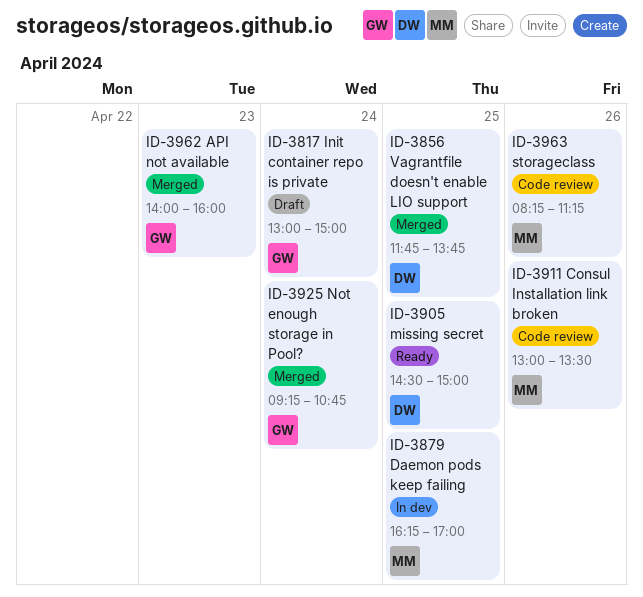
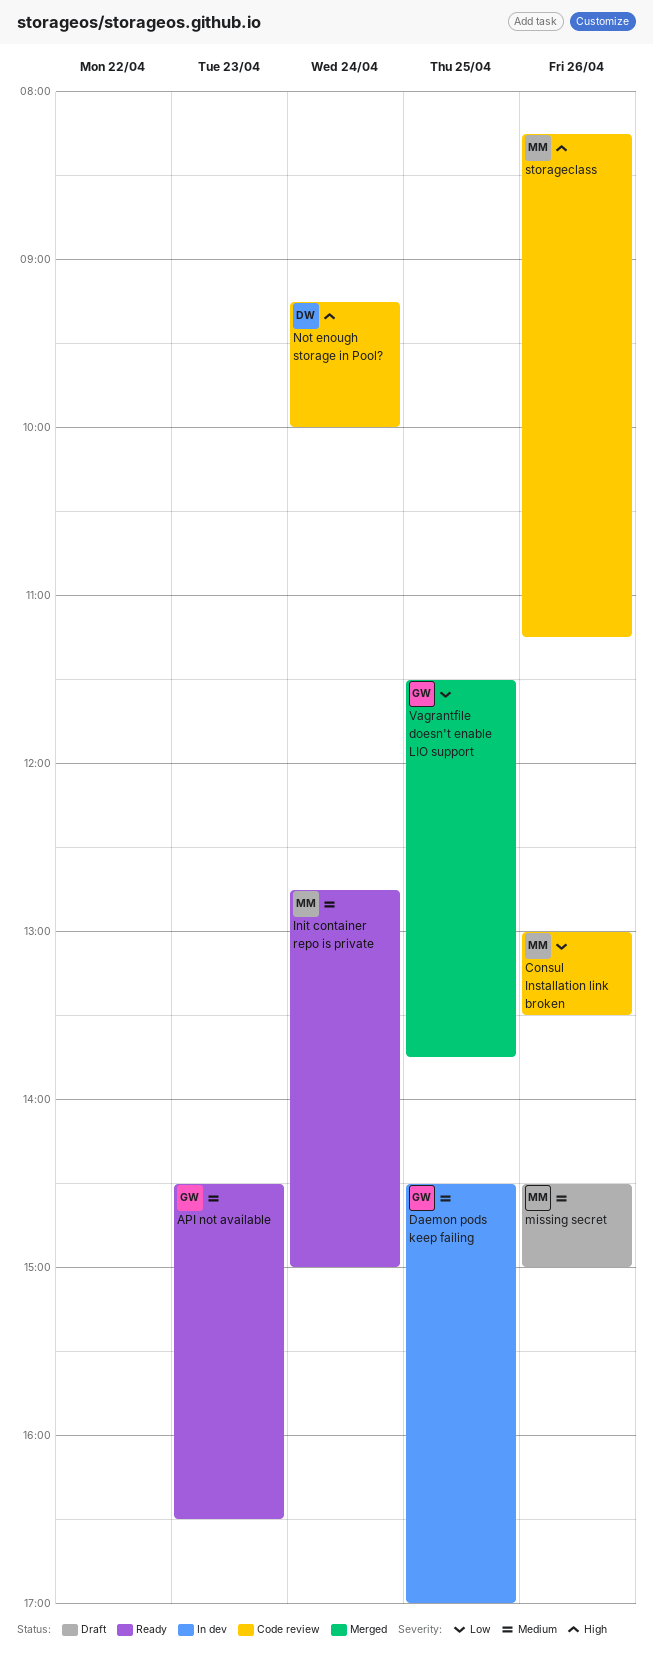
API not available, status: Merged -> Ready
API not available, begins: 14:00 -> 14:30
API not available, ends: 16:00 -> 16:30
Daemon pods keep failing, owner: MM -> GW
Daemon pods keep failing, begins: 16:15 -> 14:30
Init container repo is private, status: Draft -> Ready
Init container repo is private, owner: GW -> MM
Init container repo is private, begins: 13:00 -> 12:45
missing secret, status: Ready -> Draft
missing secret, owner: DW -> MM
missing secret, day: Apr 25 -> Apr 26
Not enough storage in Pool?, status: Merged -> Code review
Not enough storage in Pool?, owner: GW -> DW
Not enough storage in Pool?, ends: 10:45 -> 10:00
Vagrantfile doesn't enable LIO support, owner: DW -> GW
Vagrantfile doesn't enable LIO support, begins: 11:45 -> 11:30

